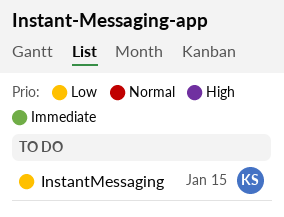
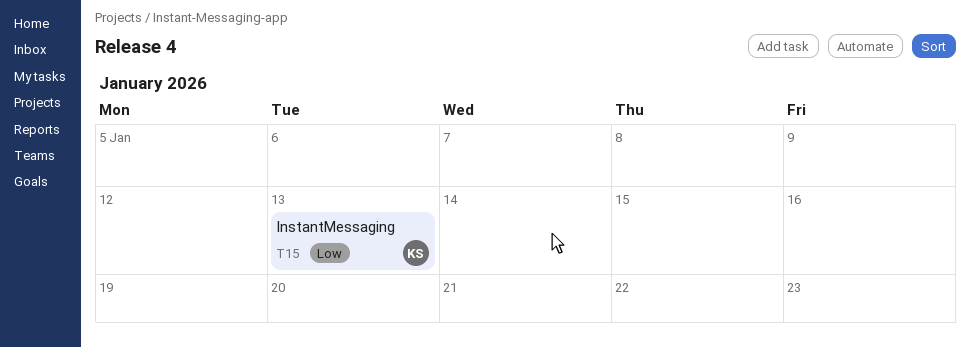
InstantMessaging, due: Jan 15 -> Jan 13

